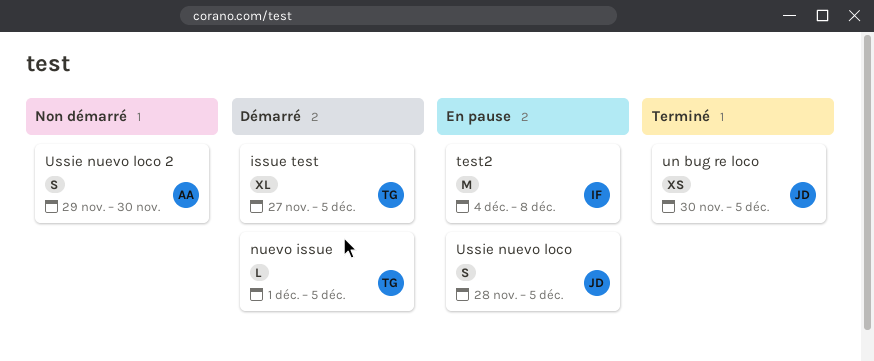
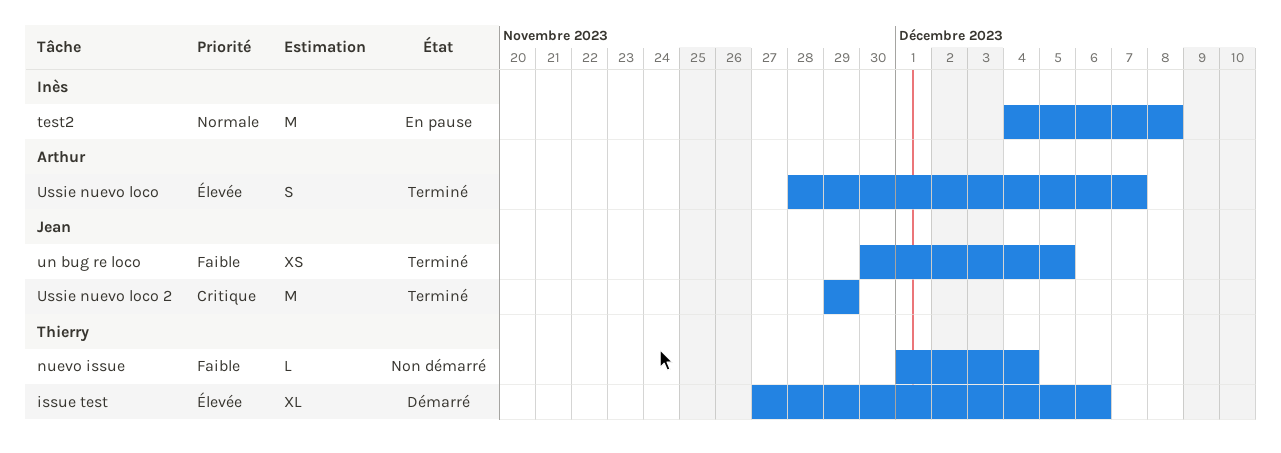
issue test, due: Dec 5 -> Dec 6
nuevo issue, status: Démarré -> Non démarré
nuevo issue, due: Dec 5 -> Dec 4
Ussie nuevo loco, status: En pause -> Terminé
Ussie nuevo loco, owner: Jean -> Arthur
Ussie nuevo loco, due: Dec 5 -> Dec 7
Ussie nuevo loco 2, status: Non démarré -> Terminé
Ussie nuevo loco 2, owner: Arthur -> Jean
Ussie nuevo loco 2, estimate: S -> M
Ussie nuevo loco 2, due: Nov 30 -> Nov 29

